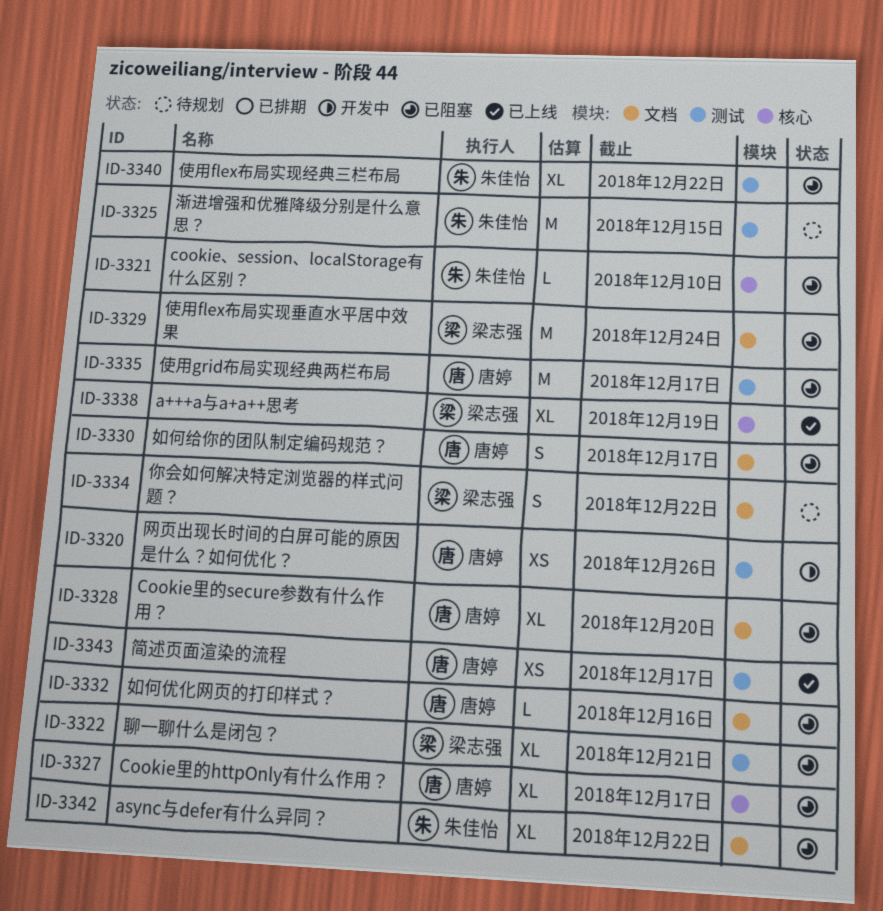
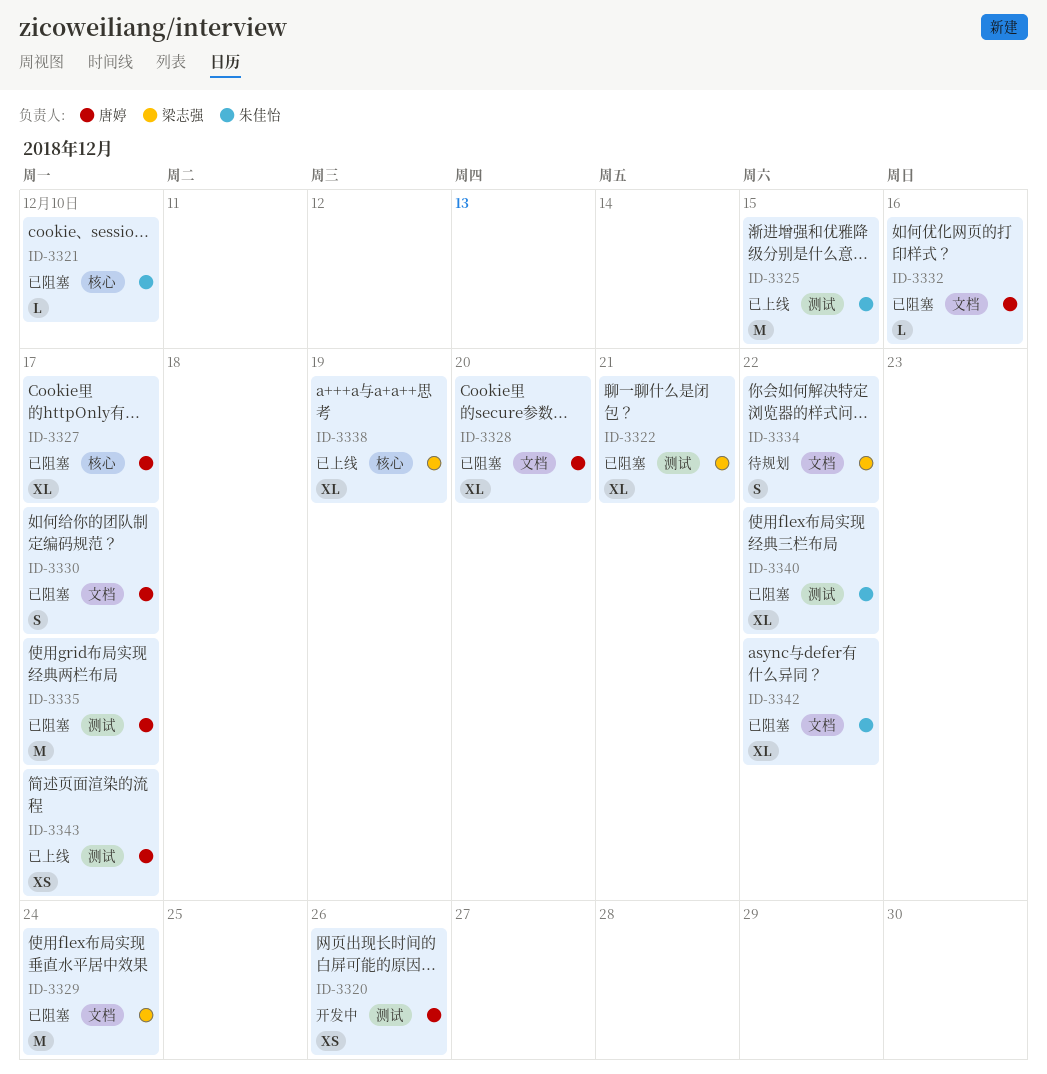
ID-3325, status: 待规划 -> 已上线

